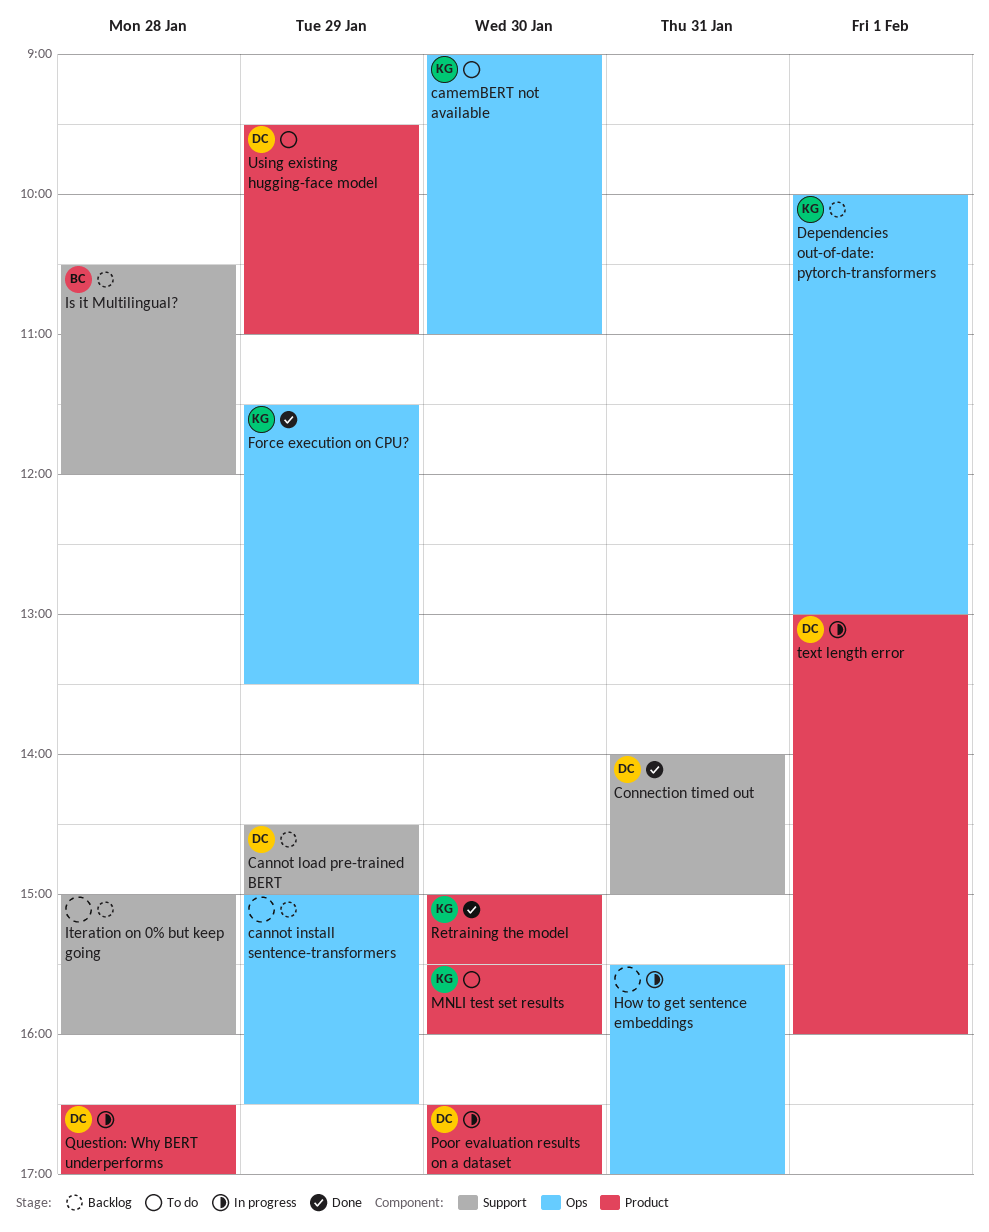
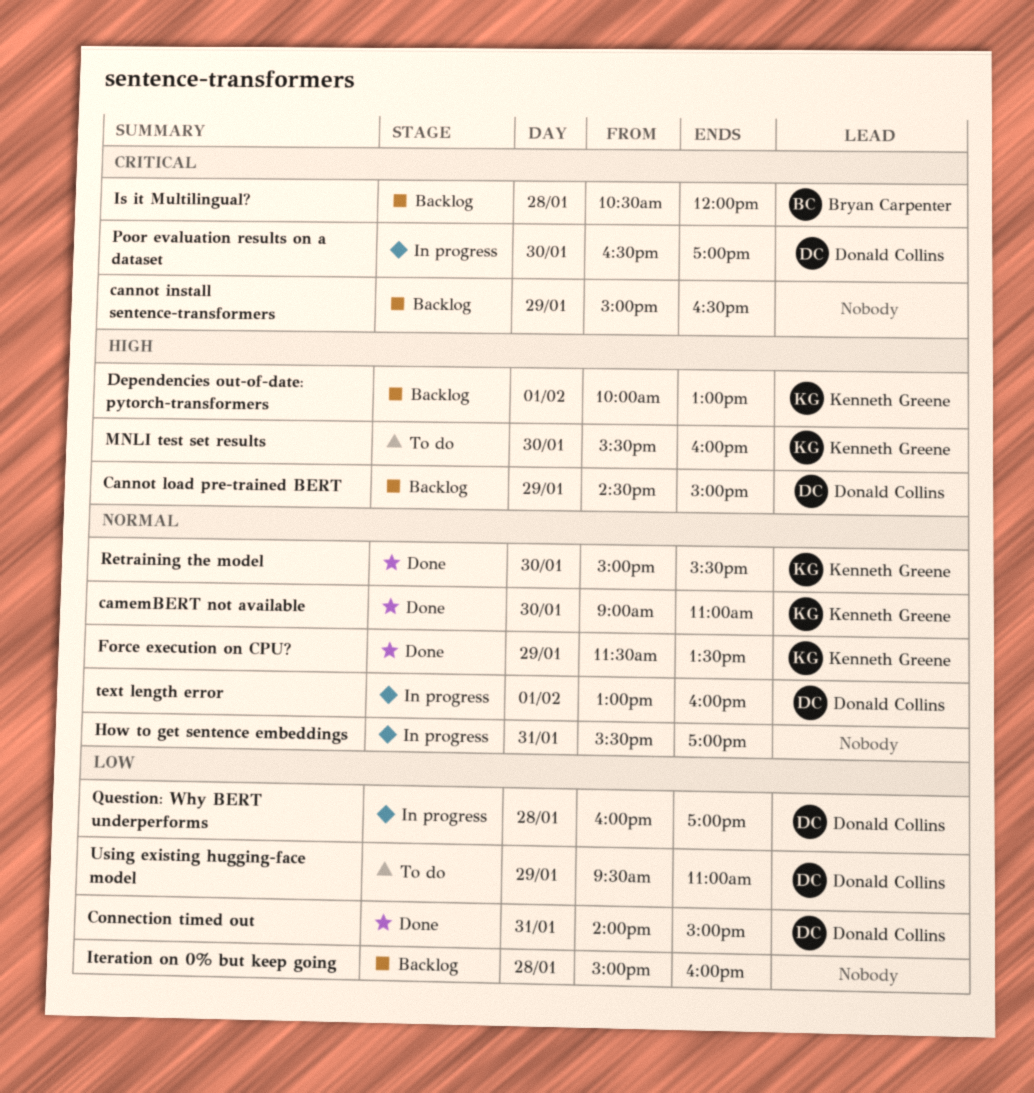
camemBERT not available, status: To do -> Done
Question: Why BERT underperforms, begins: 16:30 -> 16:00

